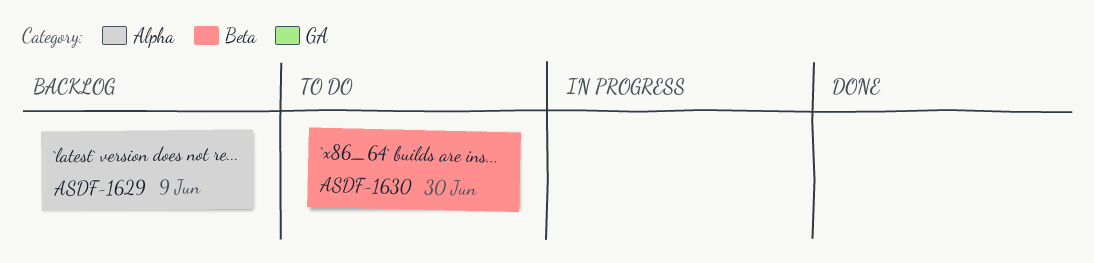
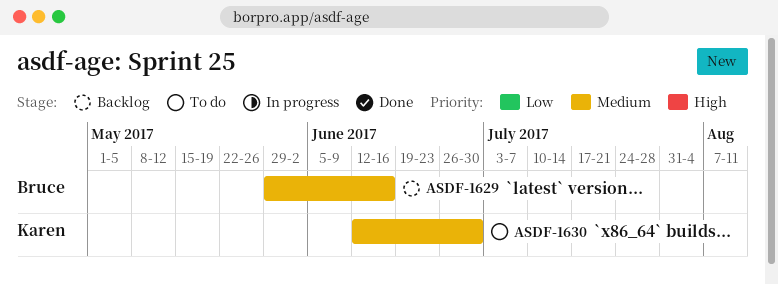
ASDF-1629, due: Jun 9 -> Jun 16

